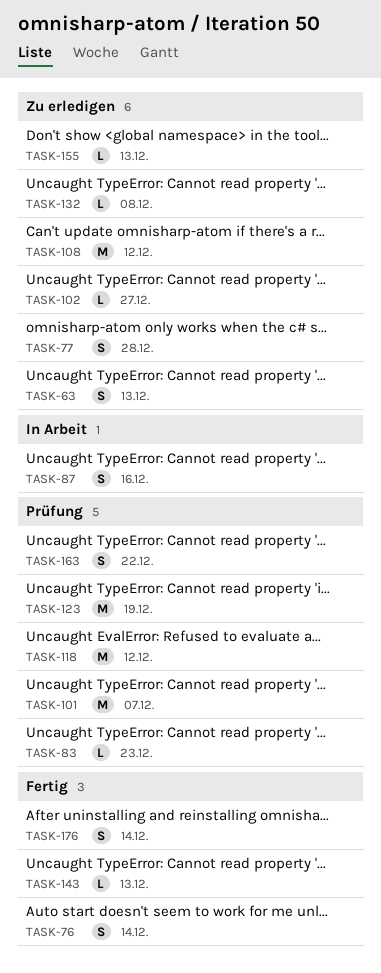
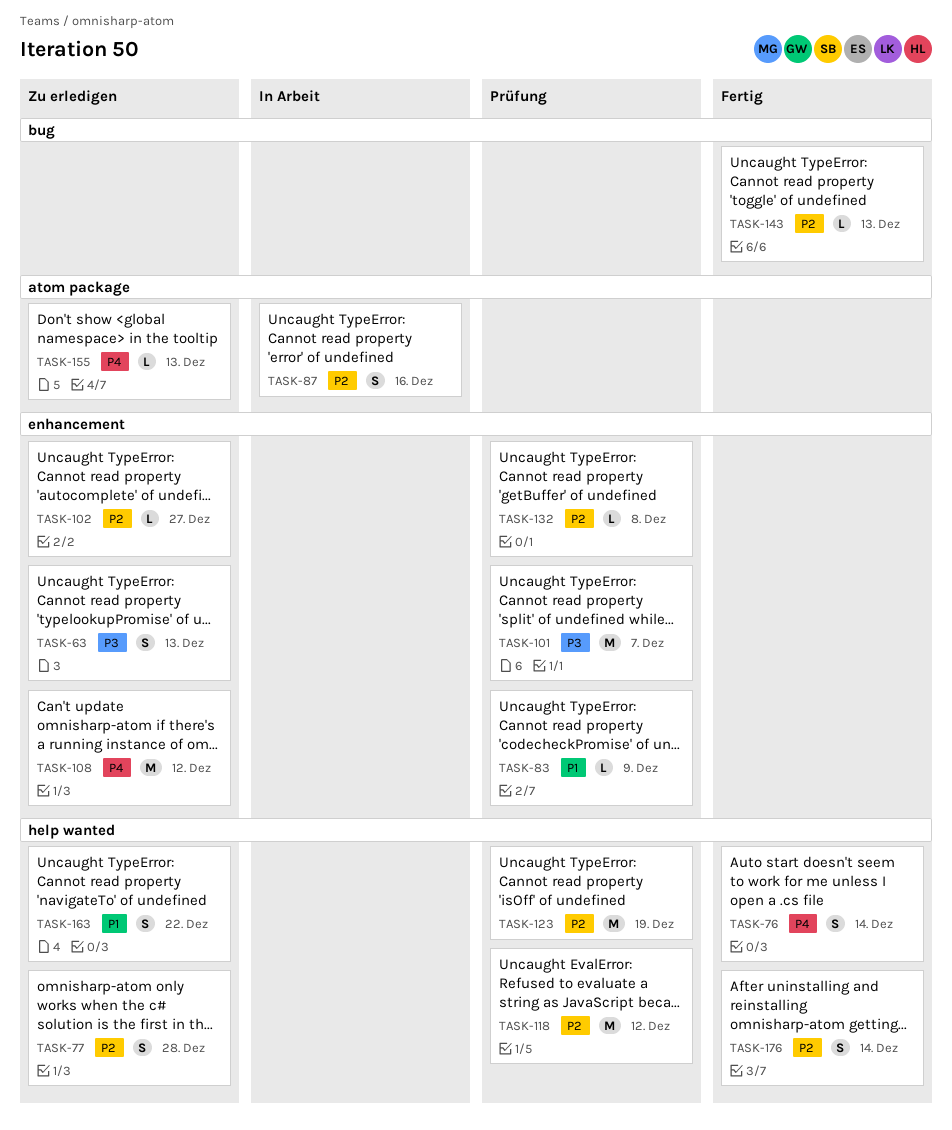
TASK-83, due: Dec 23 -> Dec 9
TASK-132, status: Zu erledigen -> Prüfung
TASK-163, status: Prüfung -> Zu erledigen

